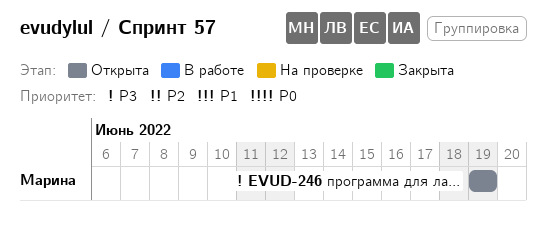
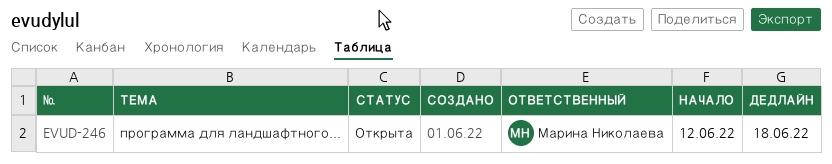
EVUD-246, start: Jun 19 -> Jun 12
EVUD-246, due: Jun 19 -> Jun 18

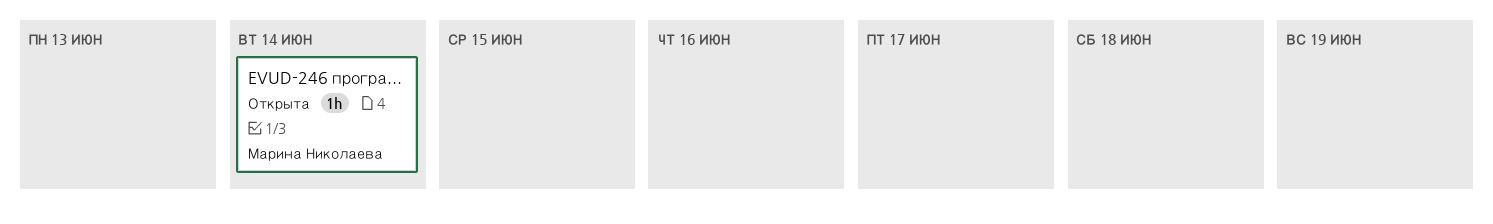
EVUD-246, due: Jun 18 -> Jun 14

